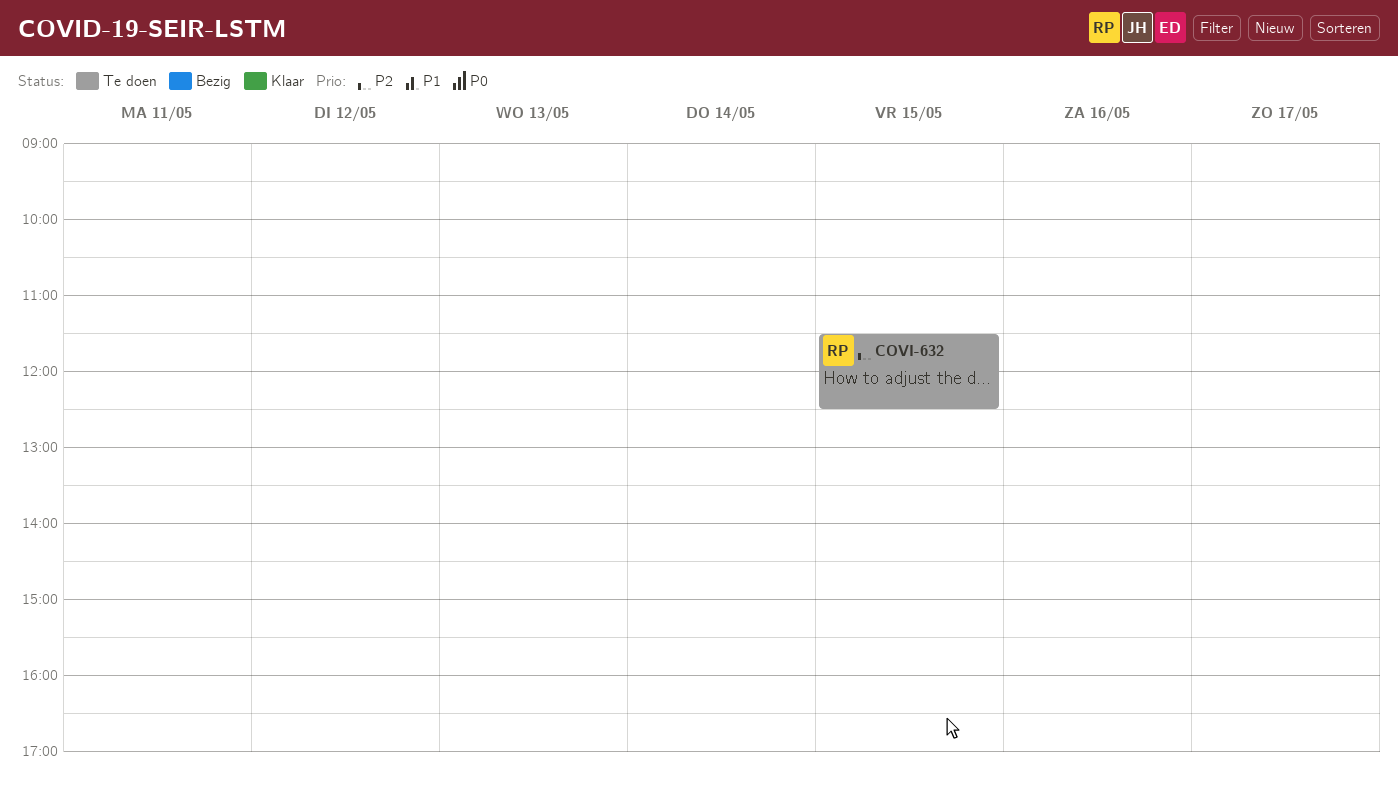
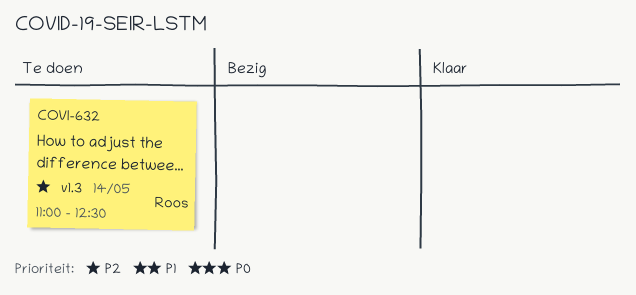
COVI-632, day: May 15 -> May 14
COVI-632, begins: 11:30 -> 11:00

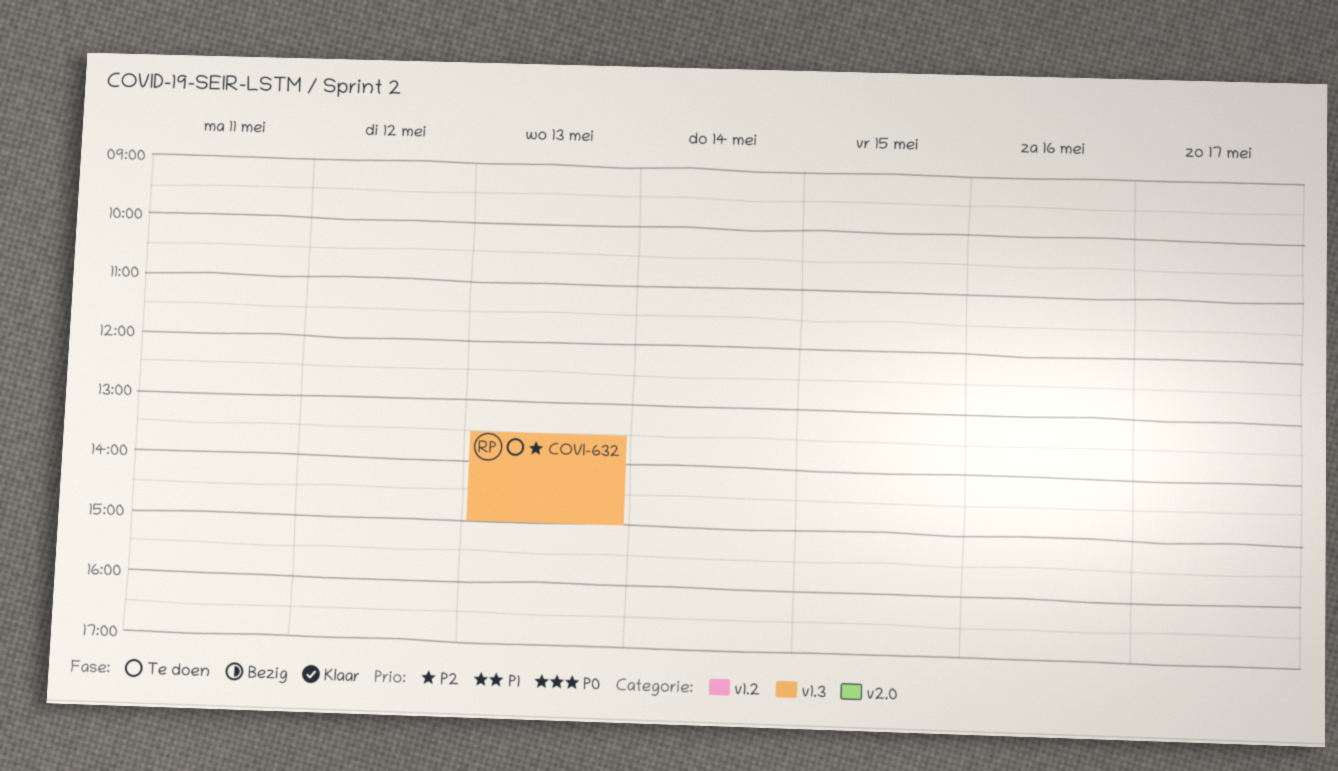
COVI-632, day: May 14 -> May 13
COVI-632, begins: 11:00 -> 13:30
COVI-632, ends: 12:30 -> 15:00

